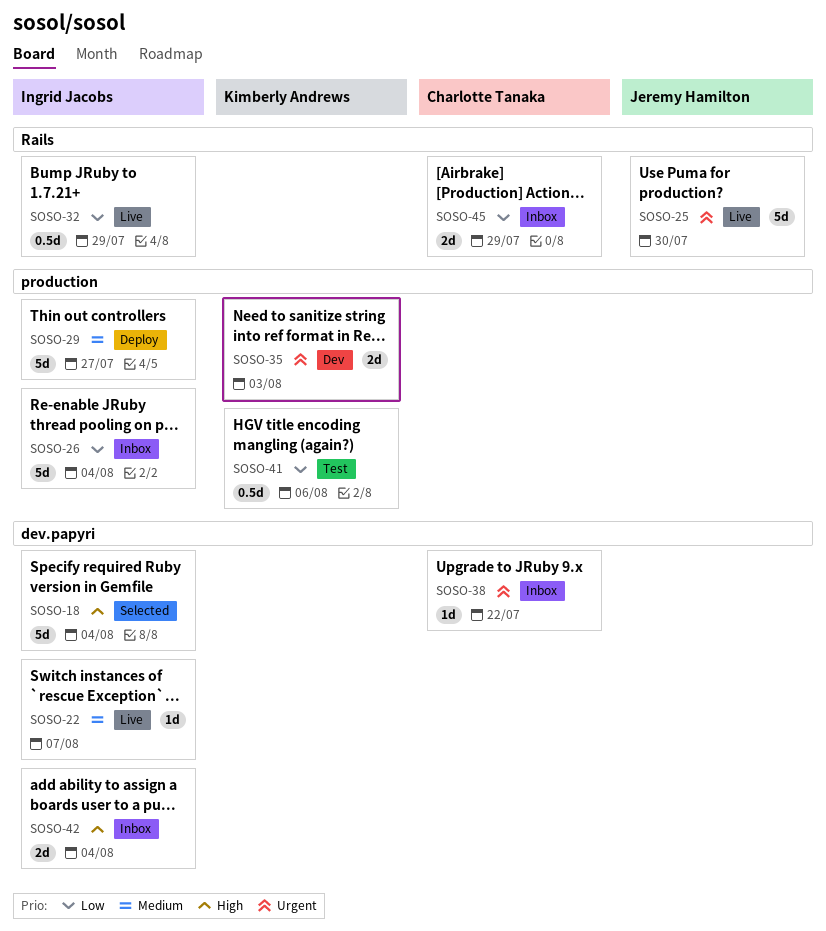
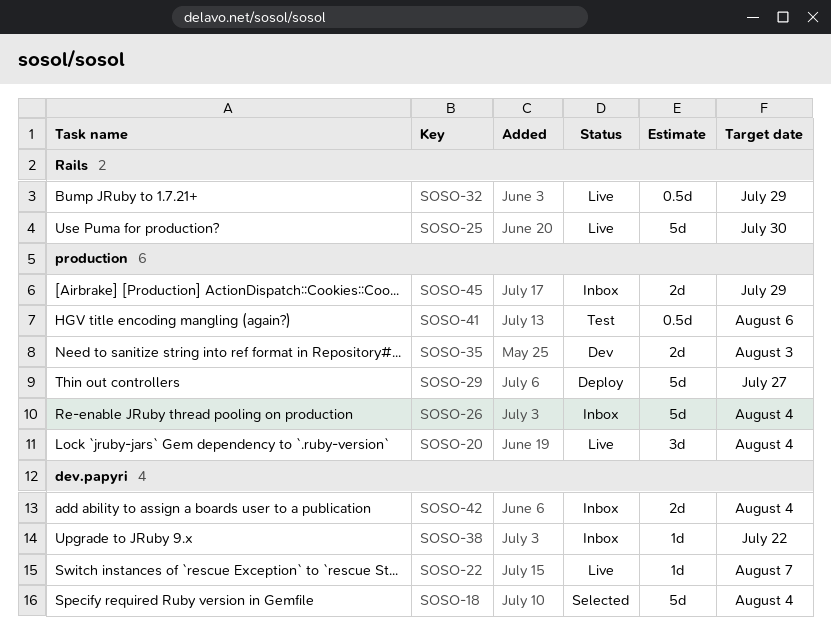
SOSO-20: none -> present
SOSO-45, label: Rails -> production

